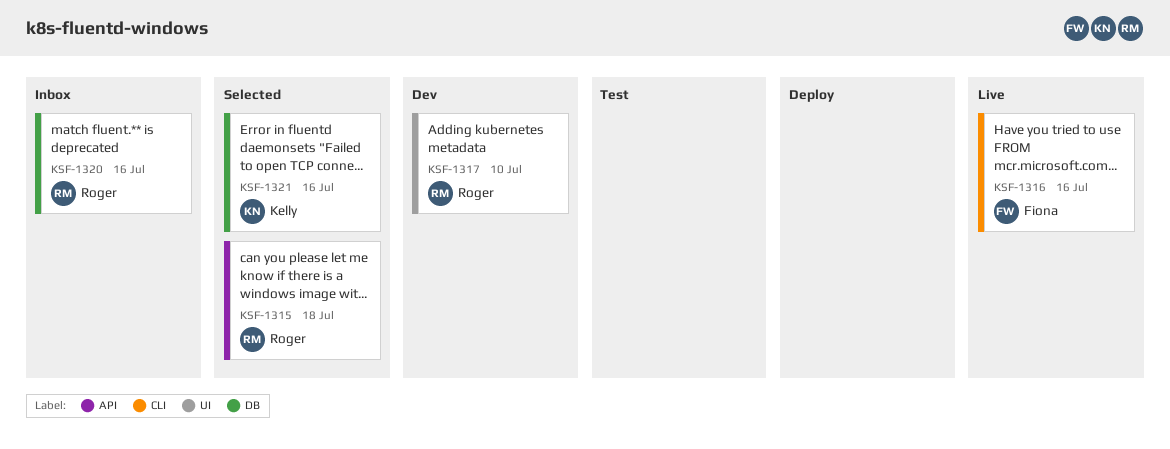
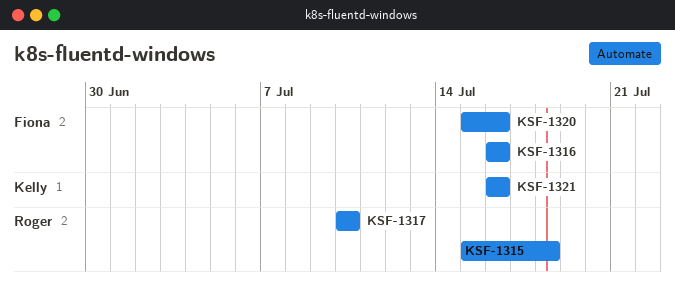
KSF-1320, owner: Roger -> Fiona

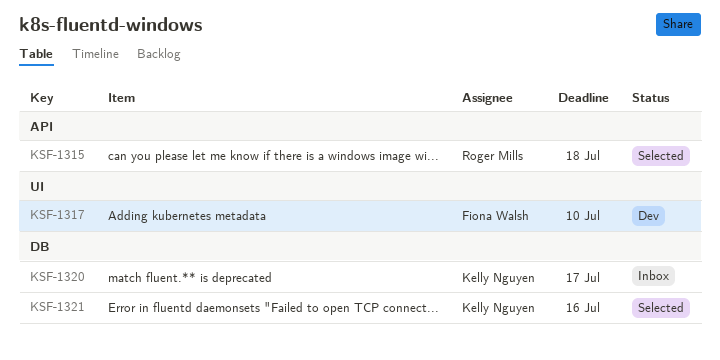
KSF-1316: present -> none
KSF-1317, owner: Roger Mills -> Fiona Walsh
KSF-1320, owner: Fiona Walsh -> Kelly Nguyen
KSF-1320, due: Jul 16 -> Jul 17

